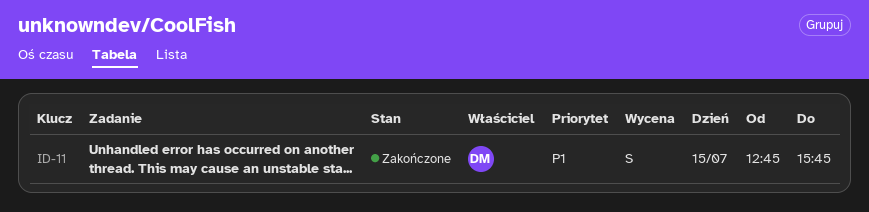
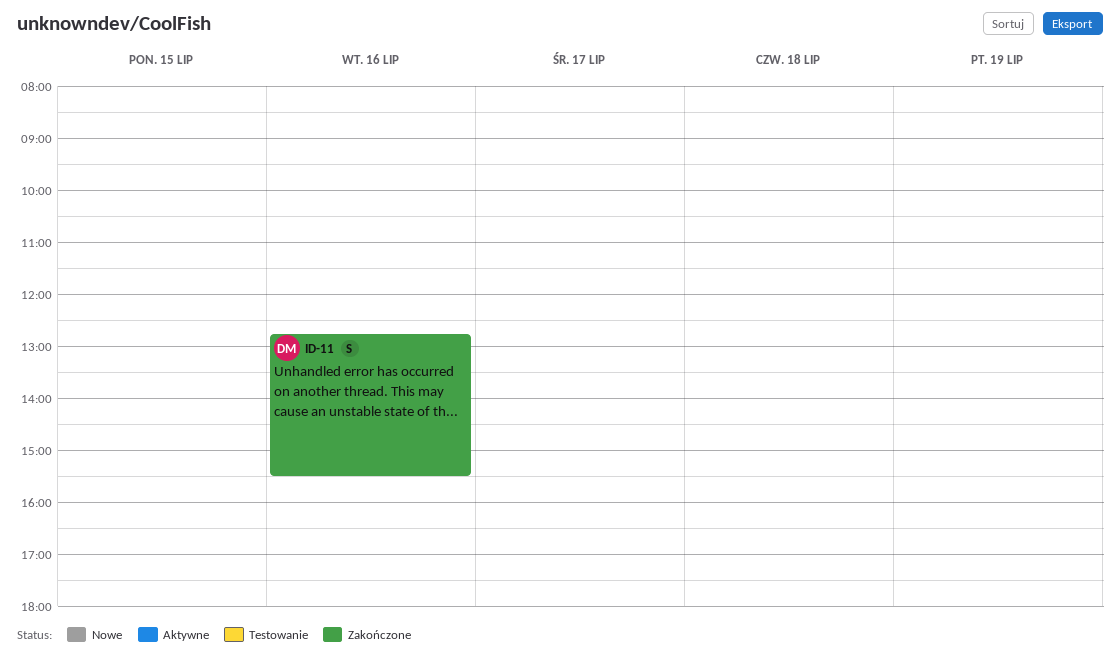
ID-11, day: Jul 15 -> Jul 16
ID-11, ends: 15:45 -> 15:30

